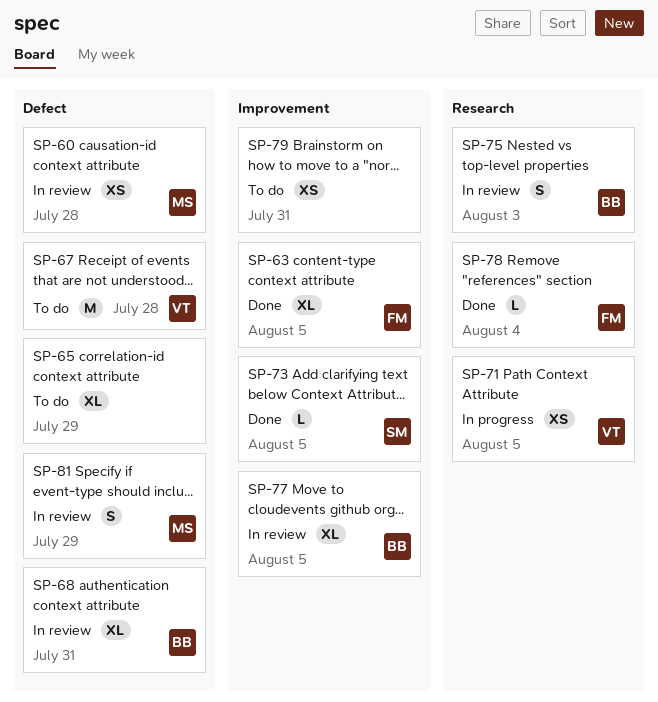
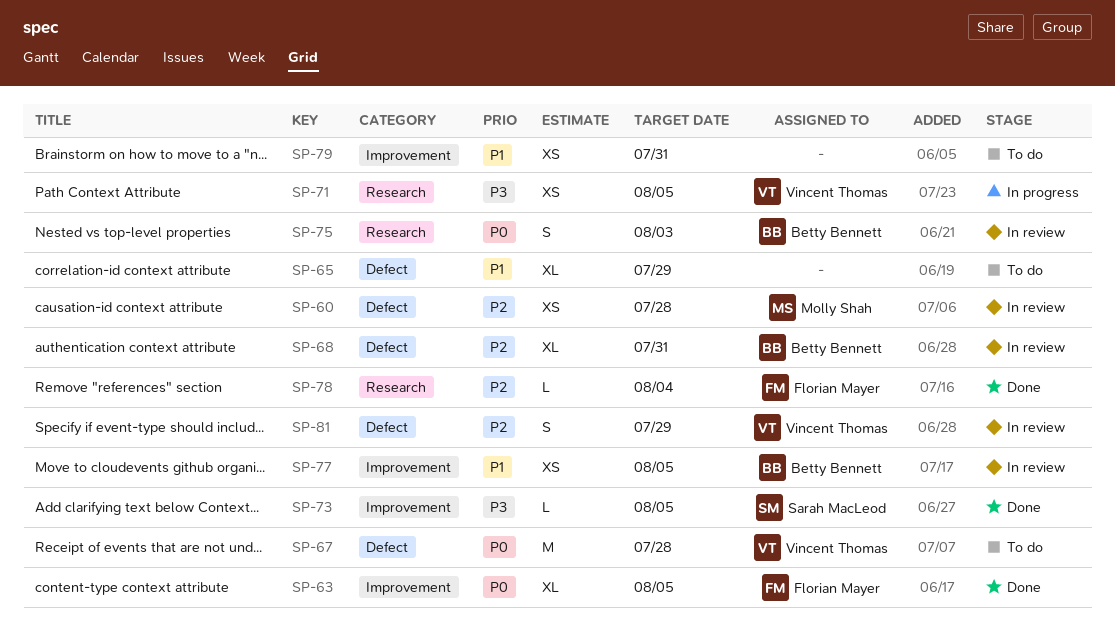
SP-77, estimate: XL -> XS
SP-81, owner: Molly Shah -> Vincent Thomas

